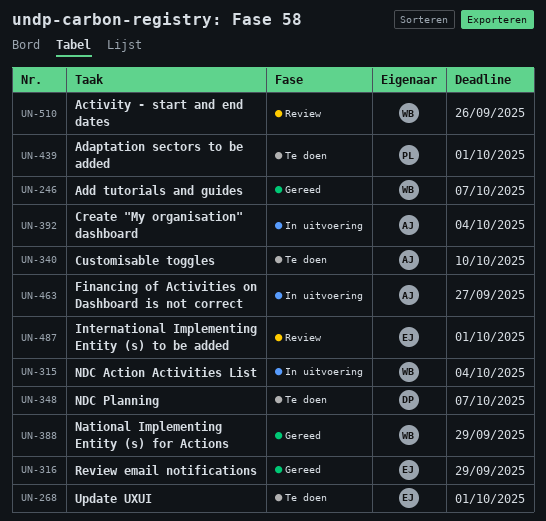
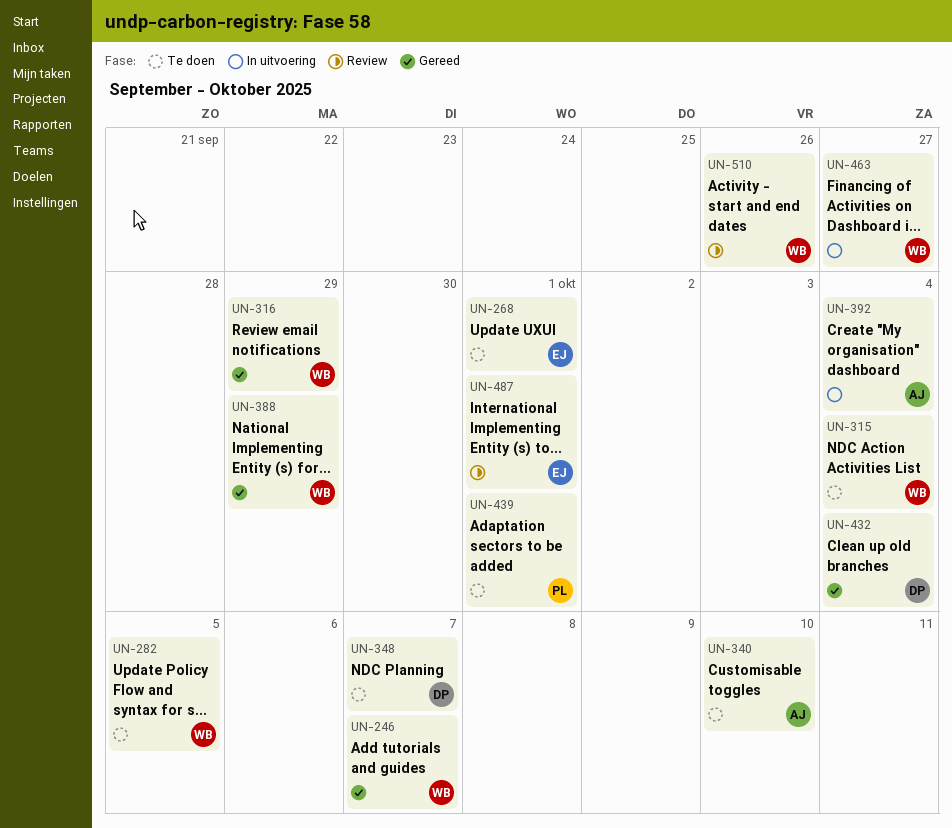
UN-282: none -> present
UN-315, status: In uitvoering -> Te doen
UN-316, owner: EJ -> WB
UN-432: none -> present
UN-463, owner: AJ -> WB

